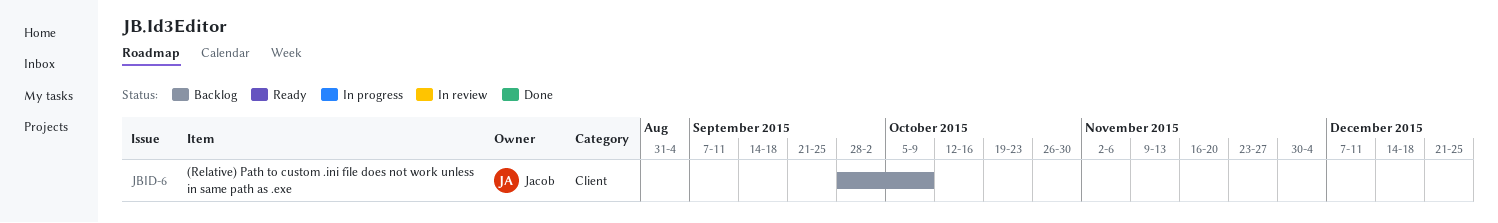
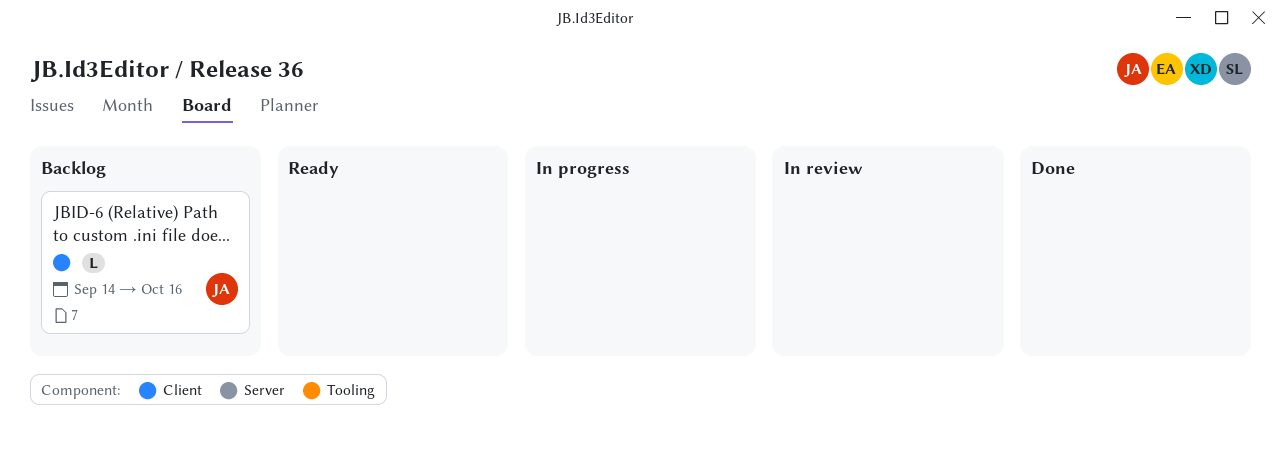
JBID-6, start: Sep 28 -> Sep 14
JBID-6, due: Oct 9 -> Oct 16

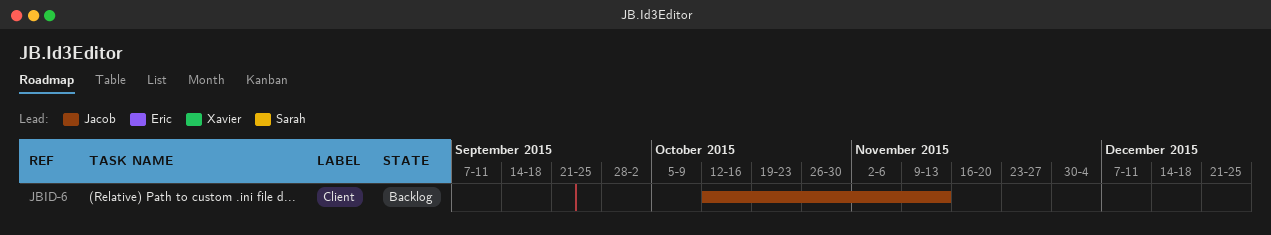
JBID-6, start: Sep 14 -> Oct 12
JBID-6, due: Oct 16 -> Nov 13

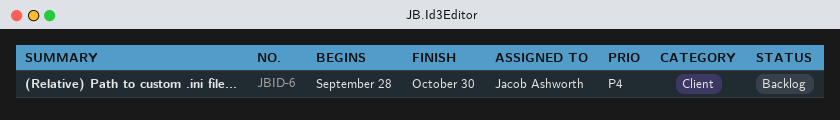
JBID-6, start: Oct 12 -> Sep 28
JBID-6, due: Nov 13 -> Oct 30

